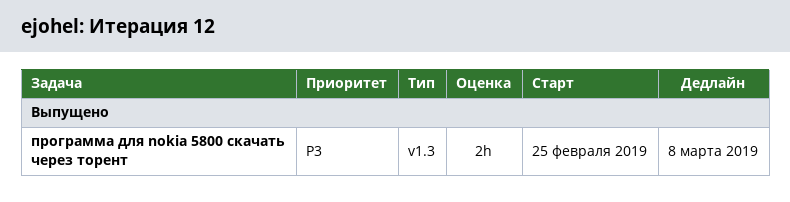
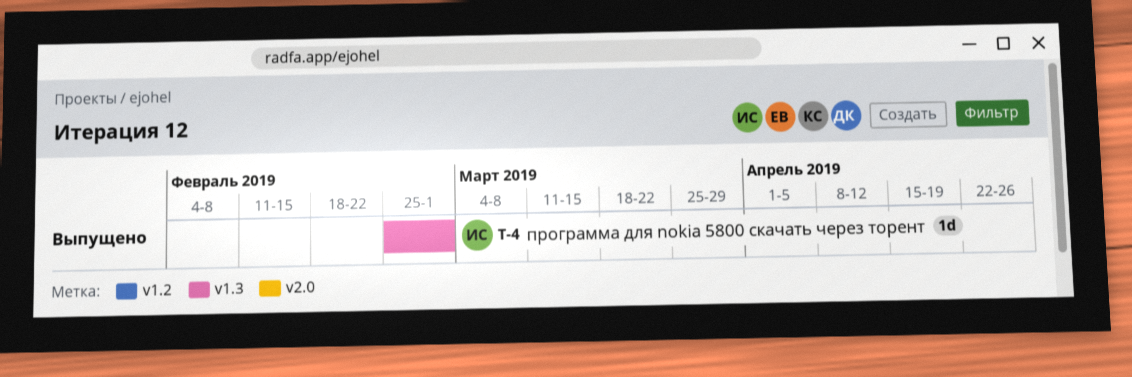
программа для nokia 5800 скачать через торент, estimate: 2h -> 1d
программа для nokia 5800 скачать через торент, due: Mar 8 -> Mar 1

